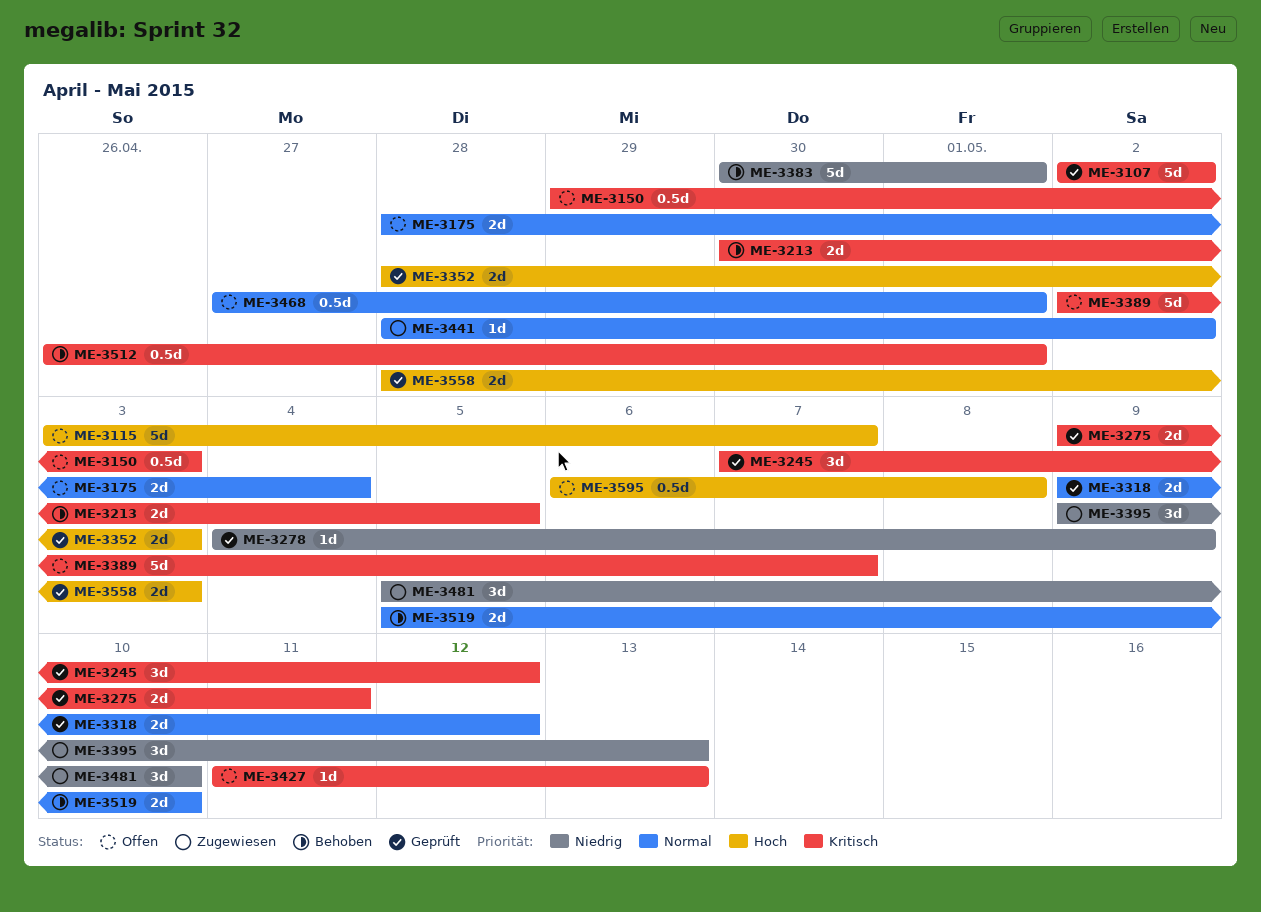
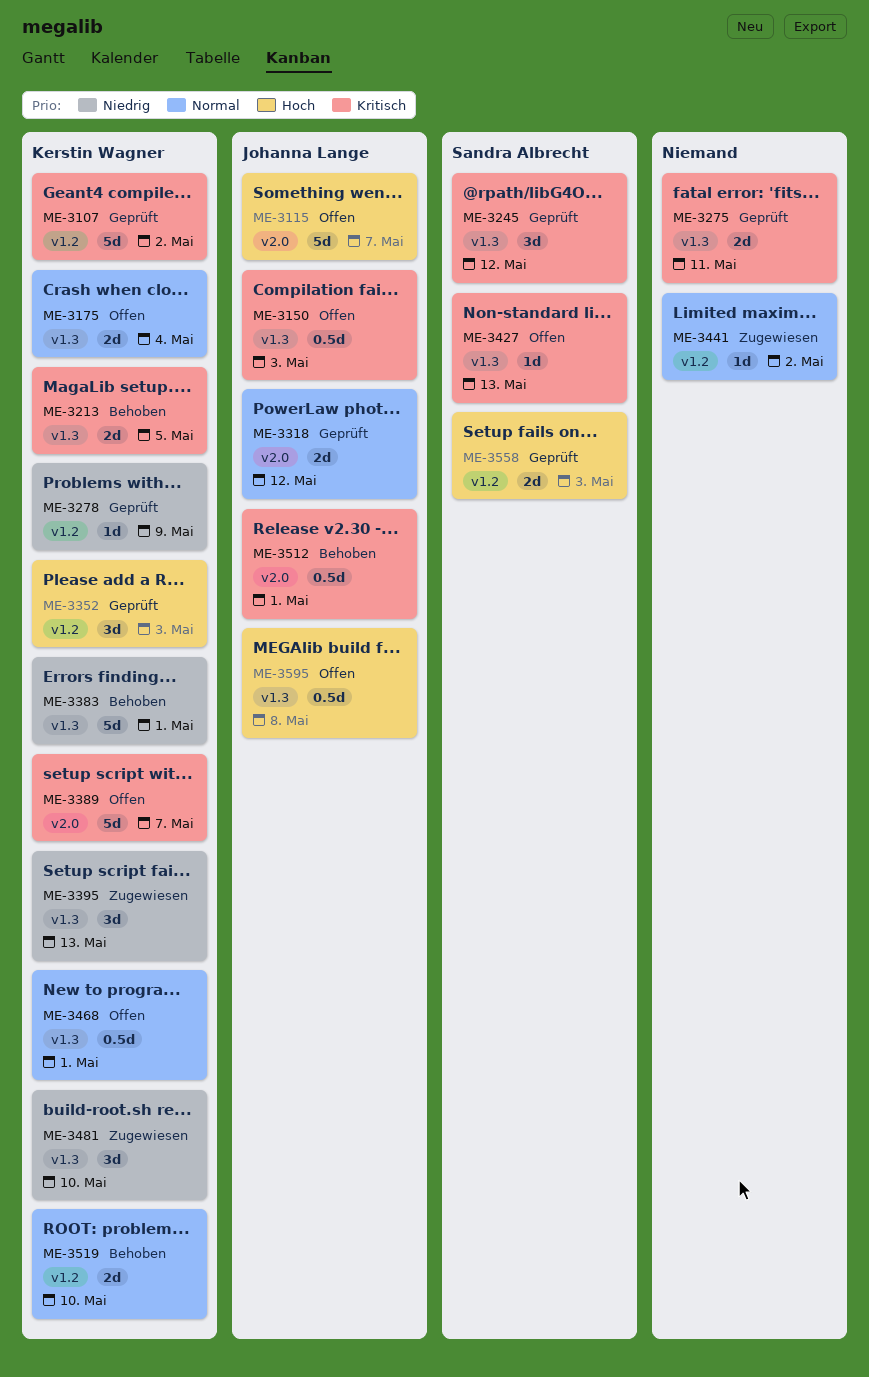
ME-3352, estimate: 2d -> 3d

